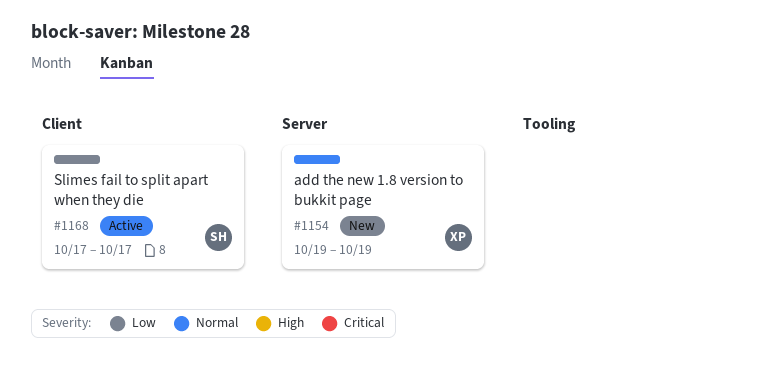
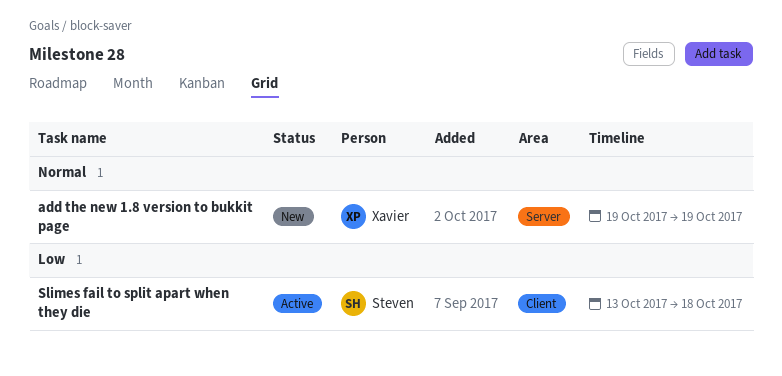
Slimes fail to split apart when they die, start: Oct 17 -> Oct 13
Slimes fail to split apart when they die, due: Oct 17 -> Oct 18

